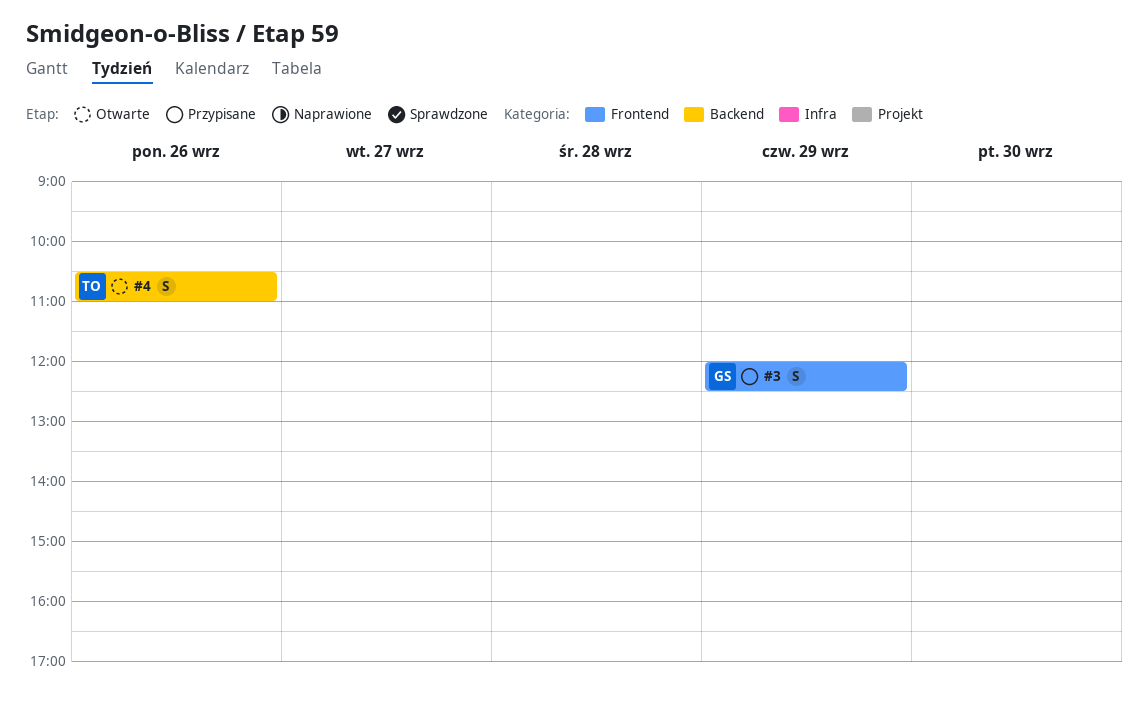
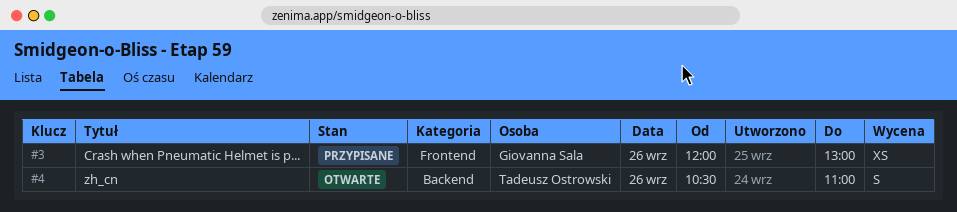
#3, estimate: S -> XS
#3, day: Sep 29 -> Sep 26
#3, ends: 12:30 -> 13:00

